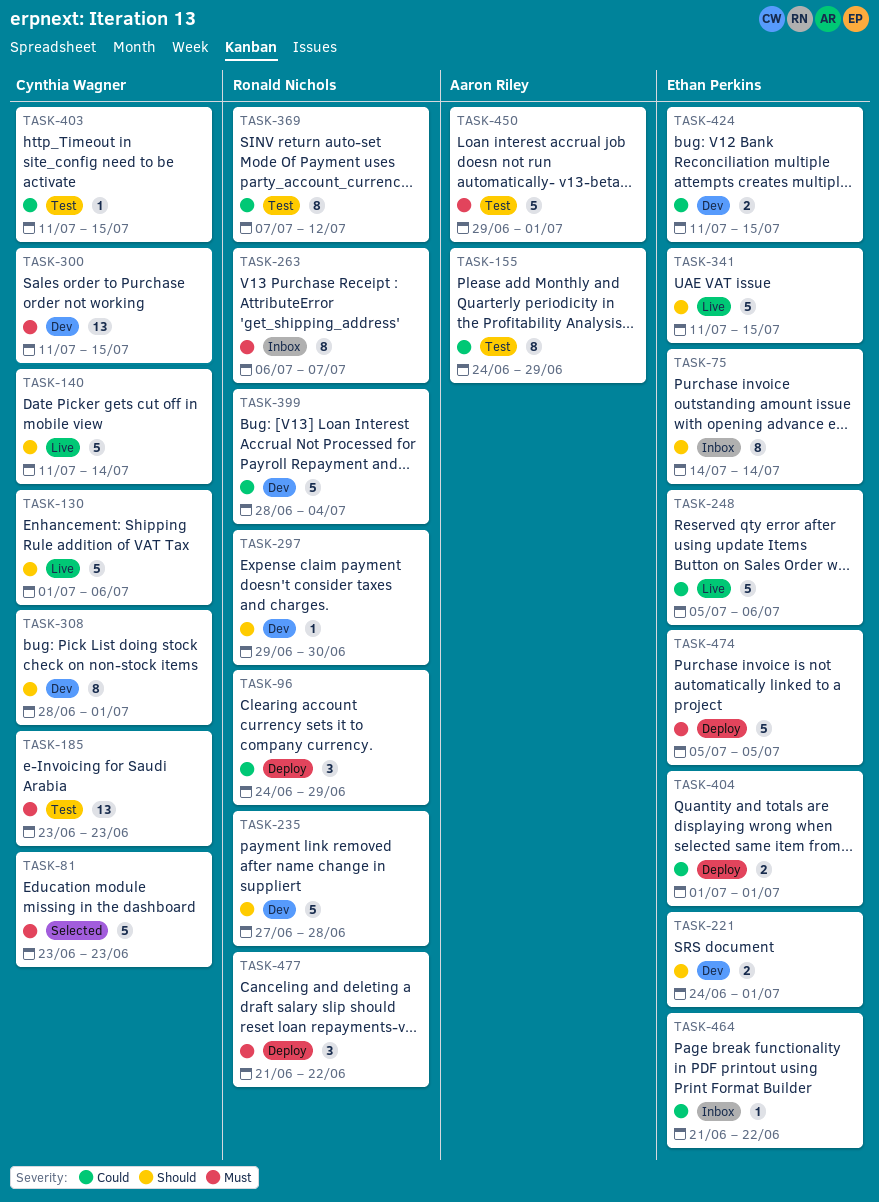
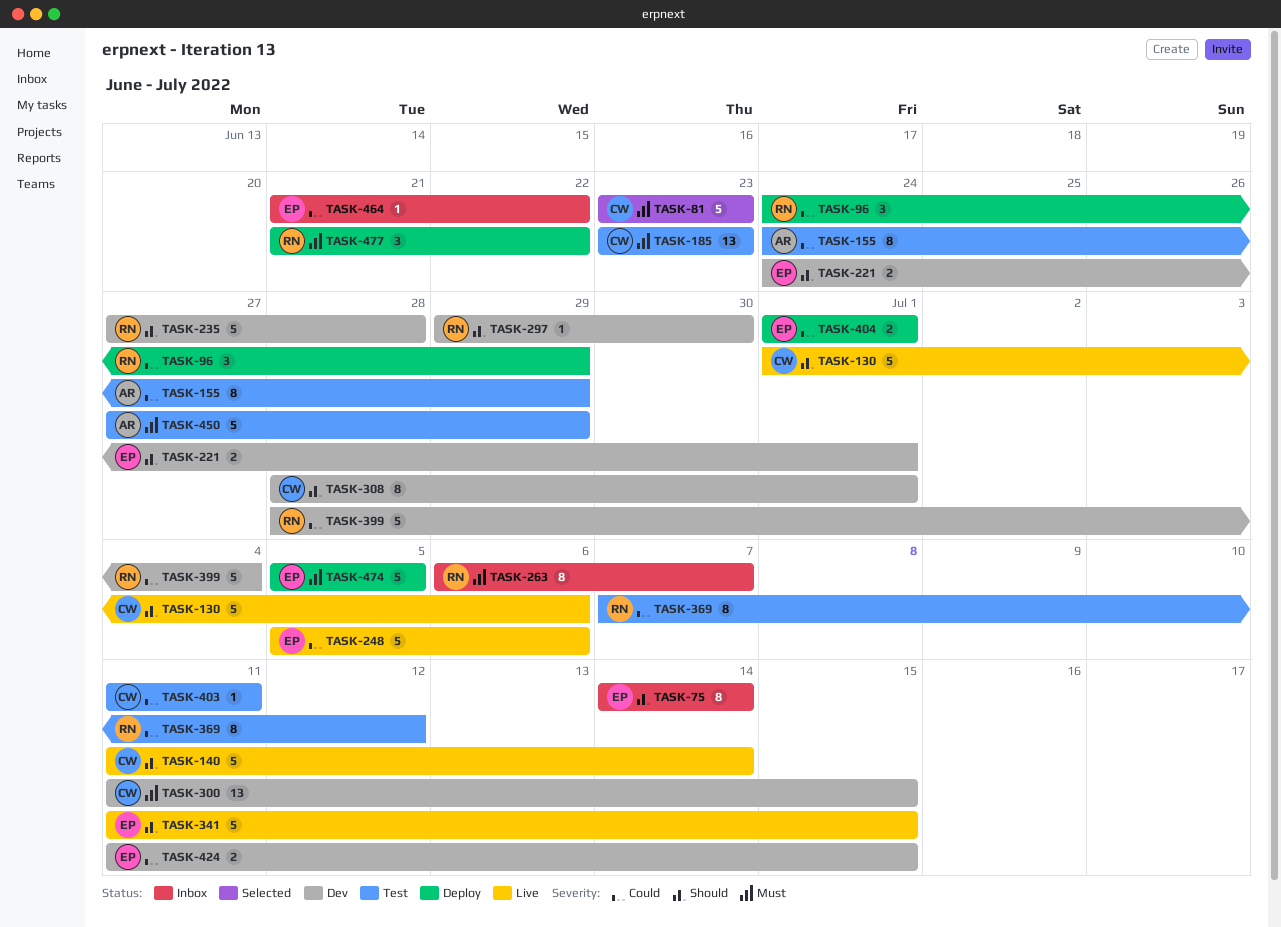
TASK-403, due: Jul 15 -> Jul 11
TASK-450, start: Jun 29 -> Jun 27
TASK-450, due: Jul 1 -> Jun 29

